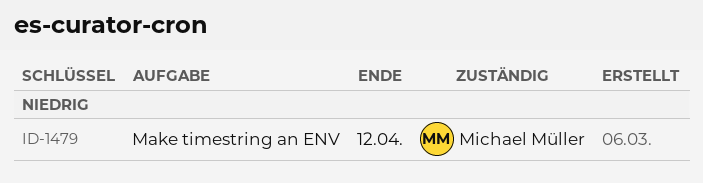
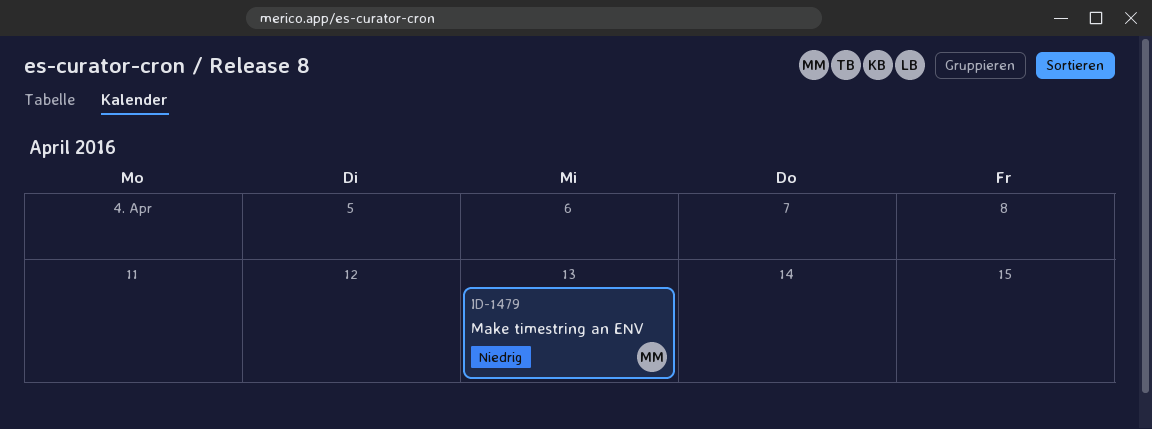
ID-1479, due: Apr 12 -> Apr 13

